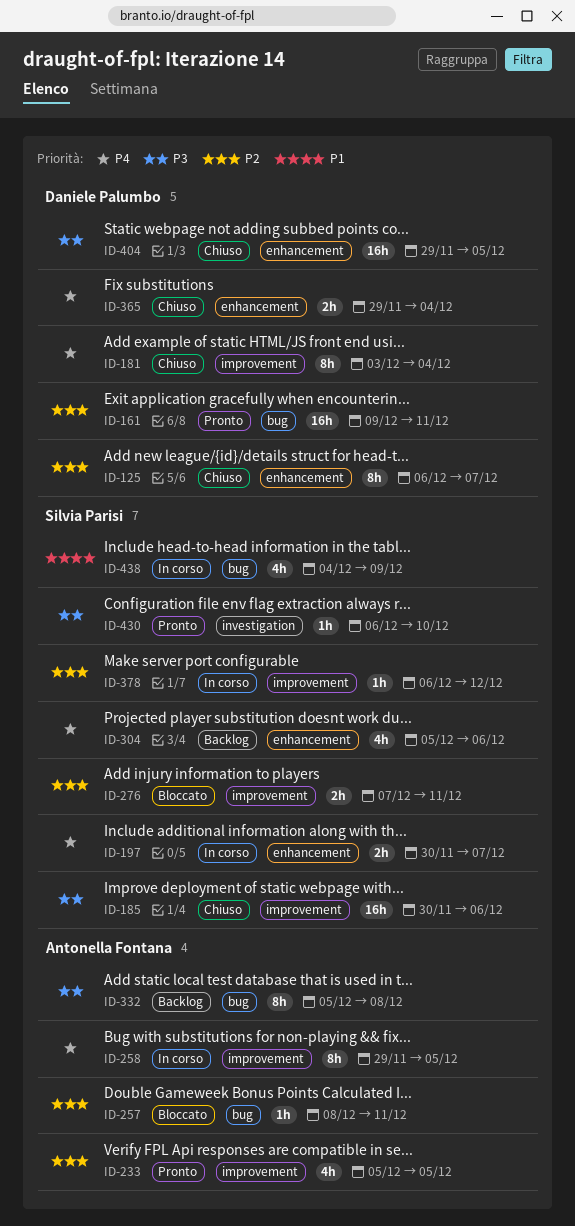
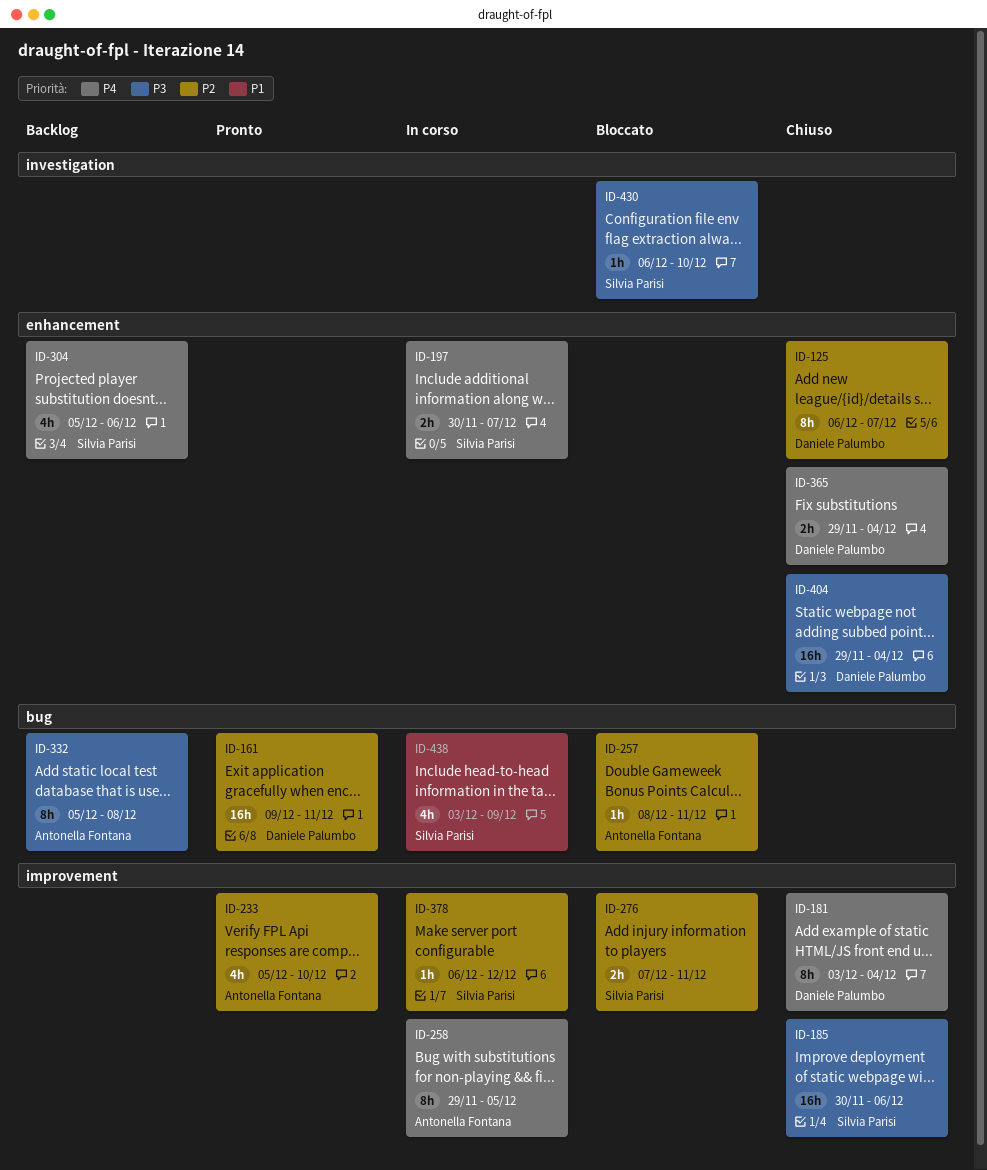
ID-233, due: Dec 5 -> Dec 10
ID-404, due: Dec 5 -> Dec 4
ID-430, status: Pronto -> Bloccato
ID-438, start: Dec 4 -> Dec 3

